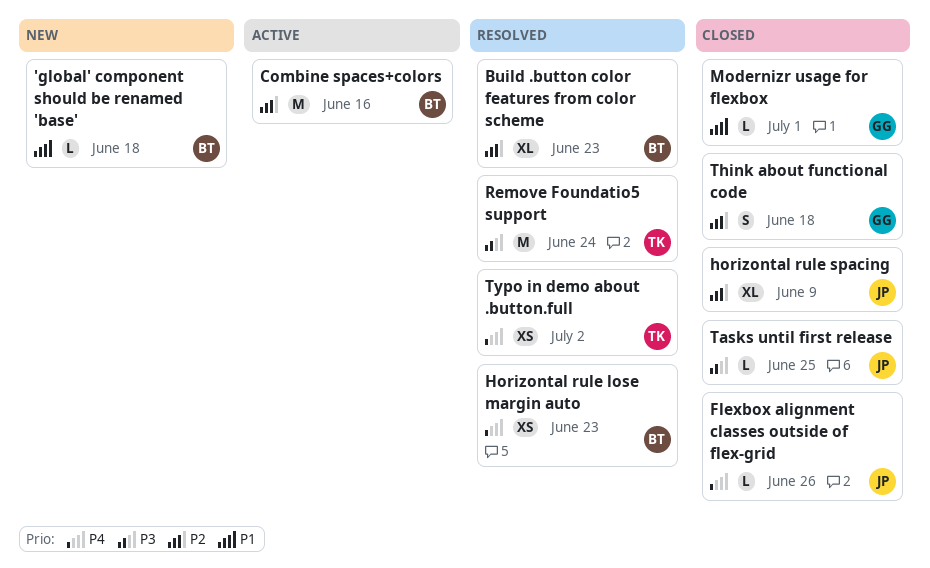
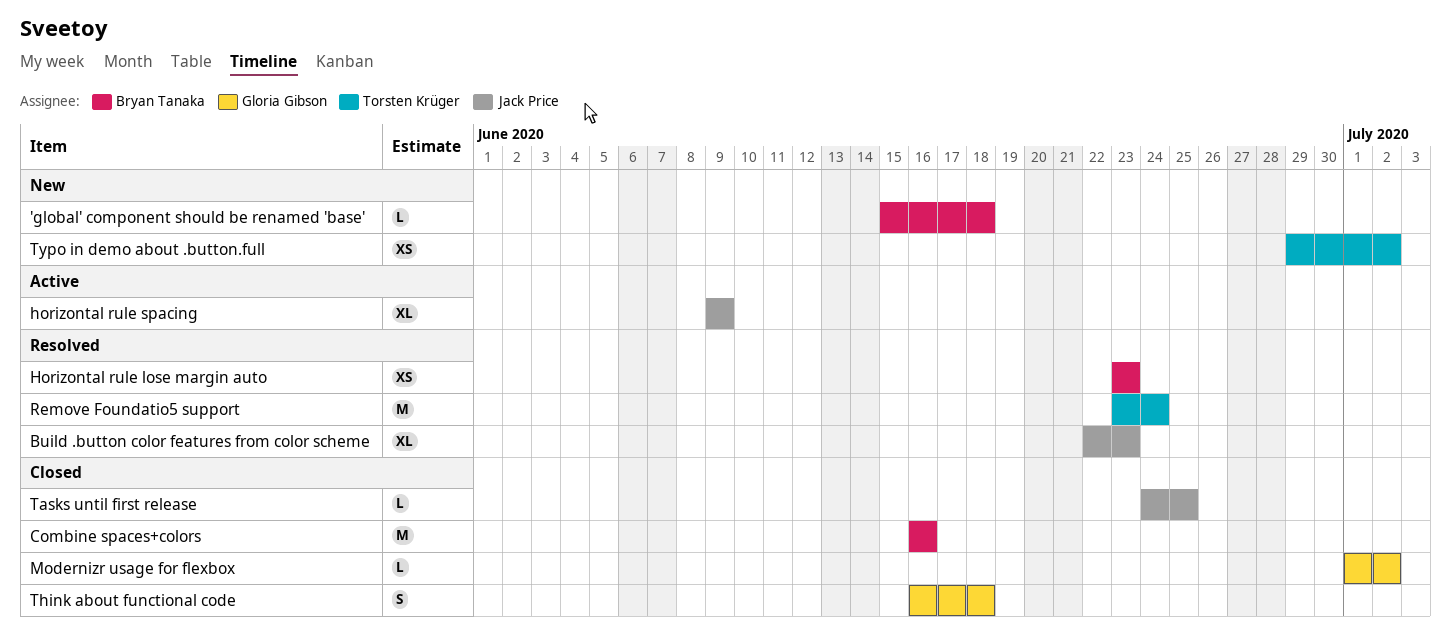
Build .button color features from color scheme, owner: Bryan Tanaka -> Jack Price
Combine spaces+colors, status: Active -> Closed
Flexbox alignment classes outside of flex-grid: present -> none
horizontal rule spacing, status: Closed -> Active
Modernizr usage for flexbox, due: Jul 1 -> Jul 2
Typo in demo about .button.full, status: Resolved -> New

